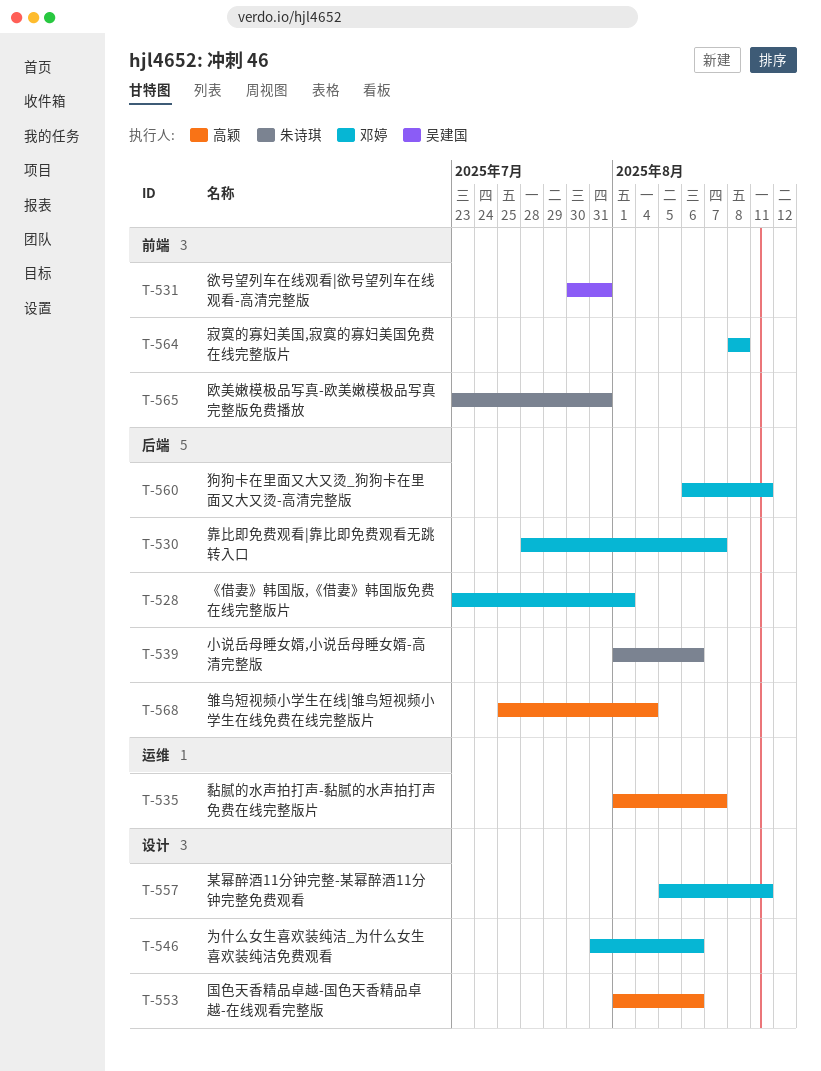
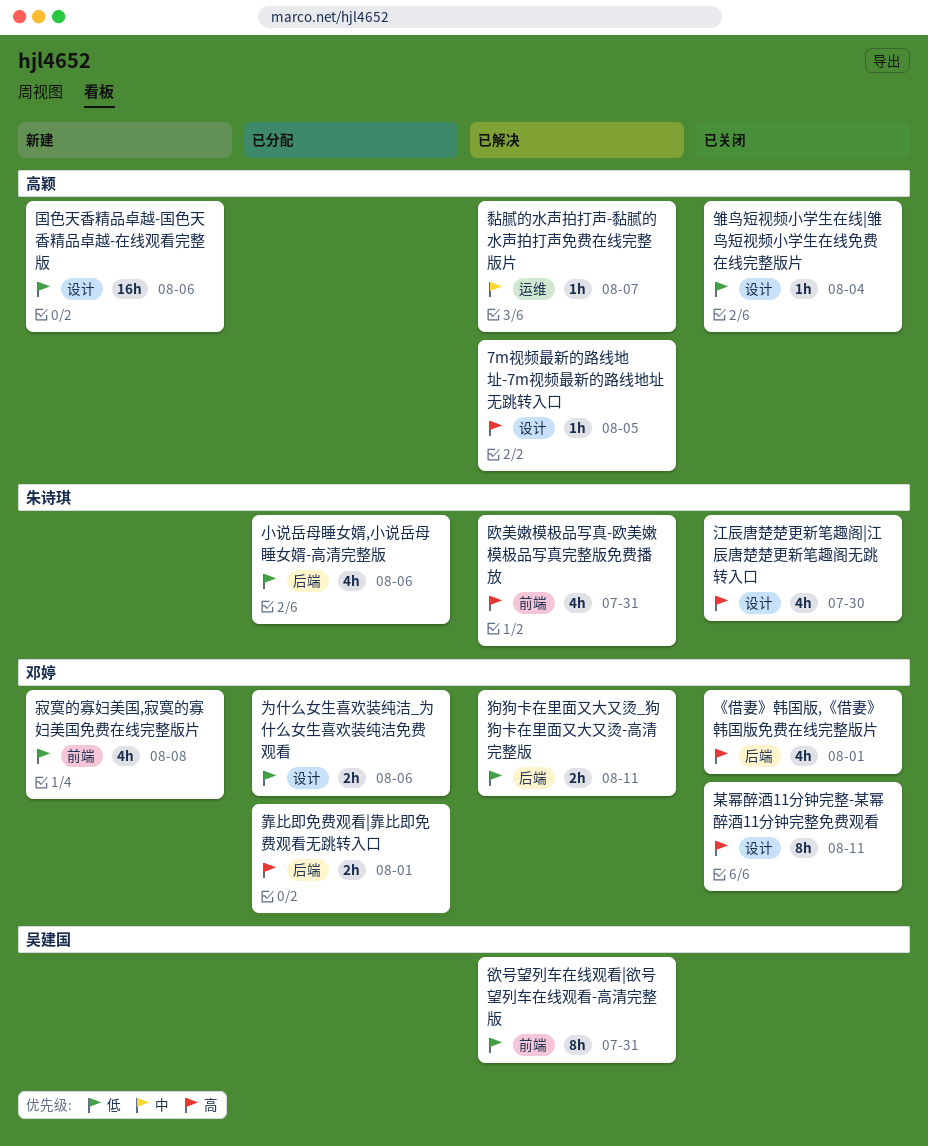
7m视频最新的路线地址-7m视频最新的路线地址无跳转入口: none -> present
江辰唐楚楚更新笔趣阁|江辰唐楚楚更新笔趣阁无跳转入口: none -> present
雏鸟短视频小学生在线|雏鸟短视频小学生在线免费在线完整版片, label: 后端 -> 设计
靠比即免费观看|靠比即免费观看无跳转入口, due: Aug 7 -> Aug 1

